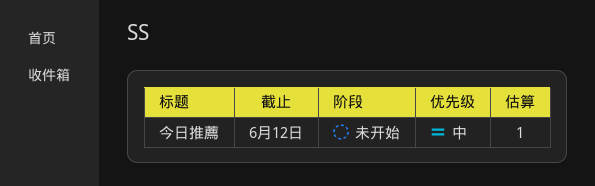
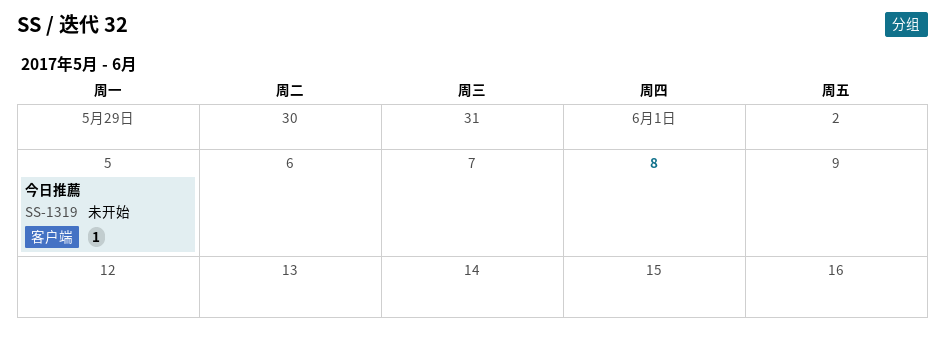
今日推薦, due: Jun 12 -> Jun 5

